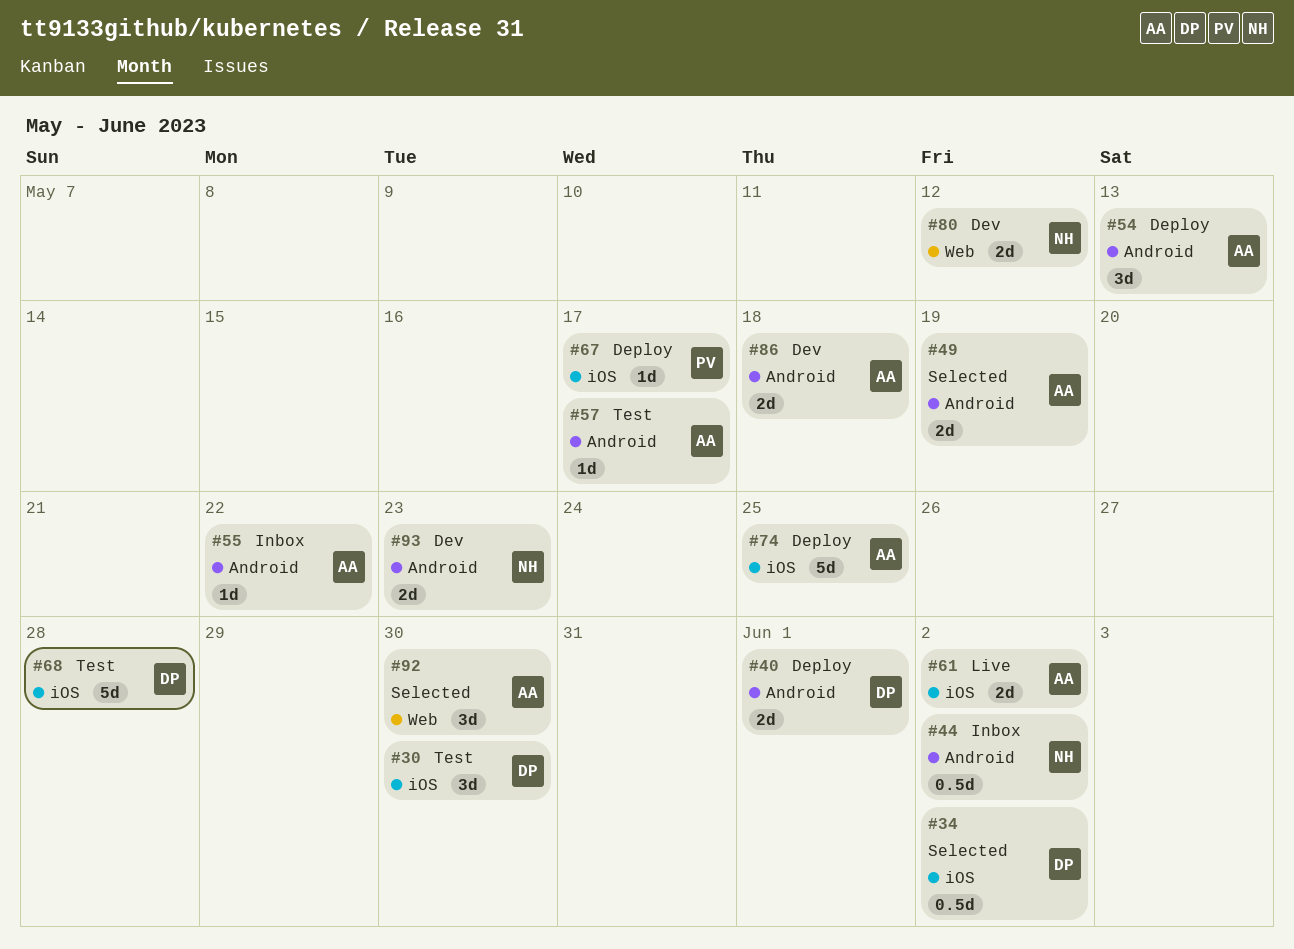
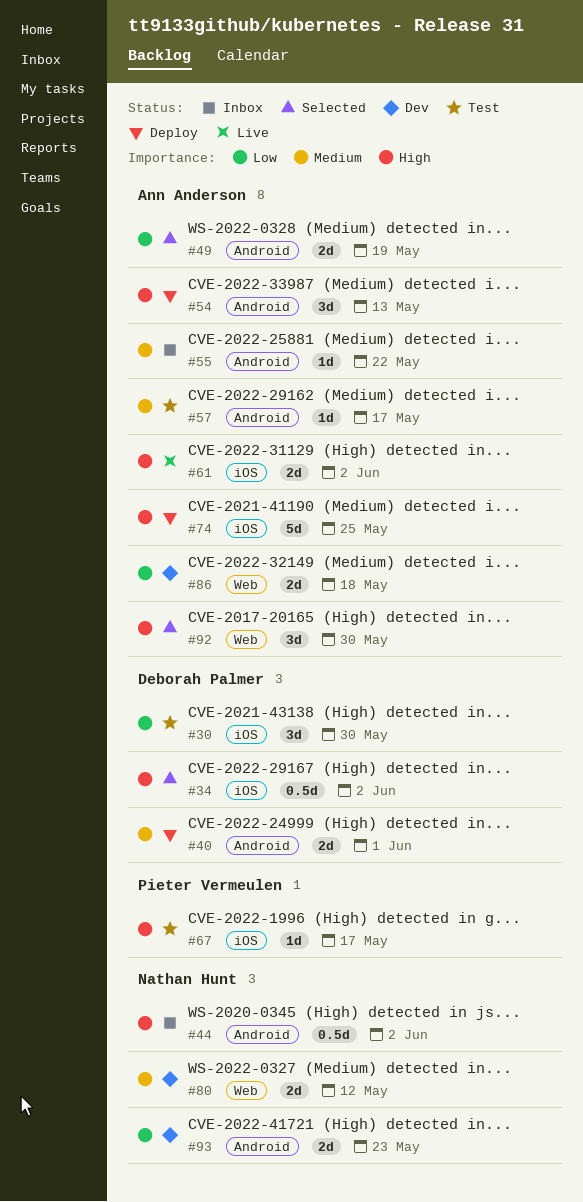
#67, status: Deploy -> Test
#68: present -> none
#86, label: Android -> Web

